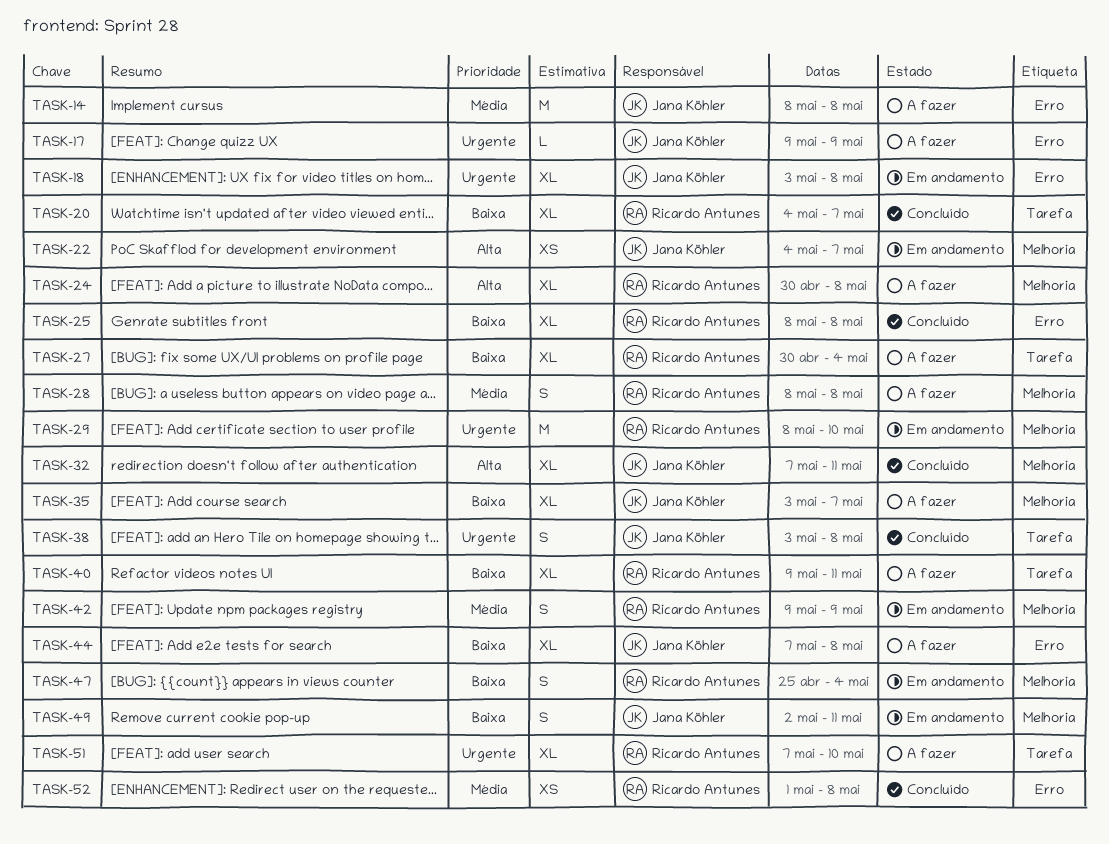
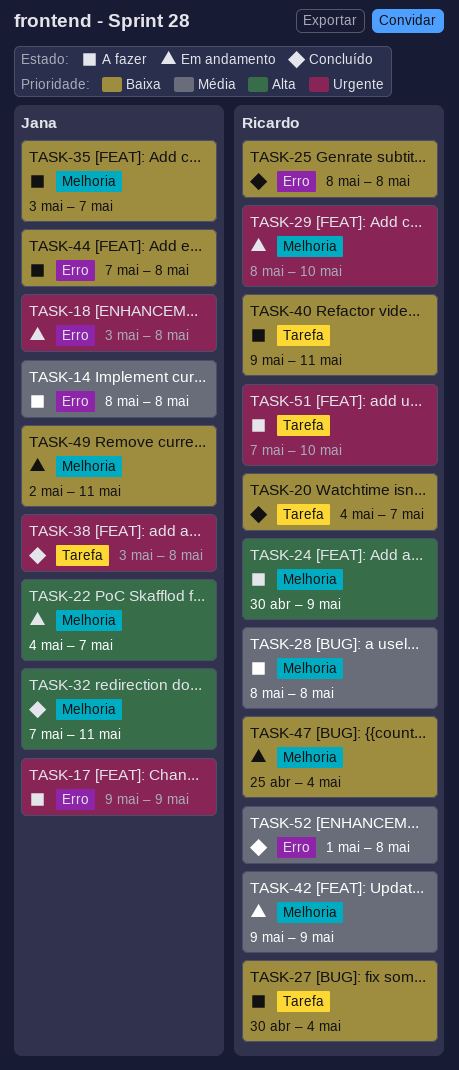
TASK-24, due: May 8 -> May 9

